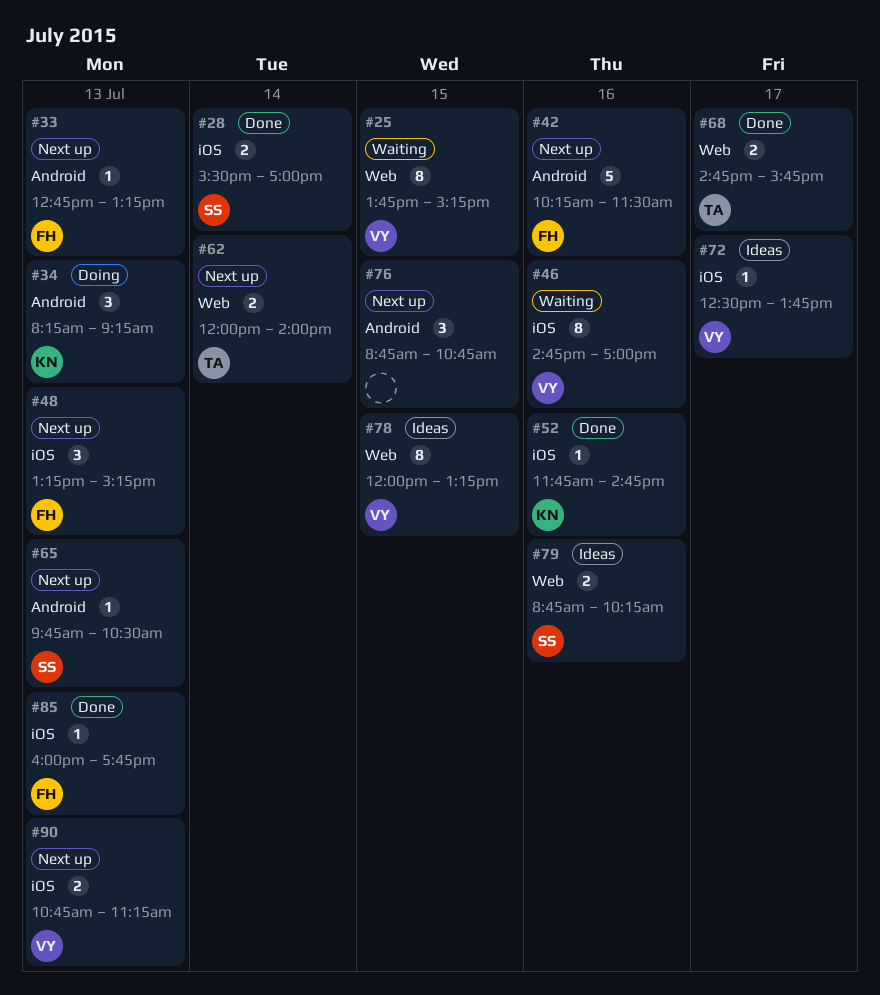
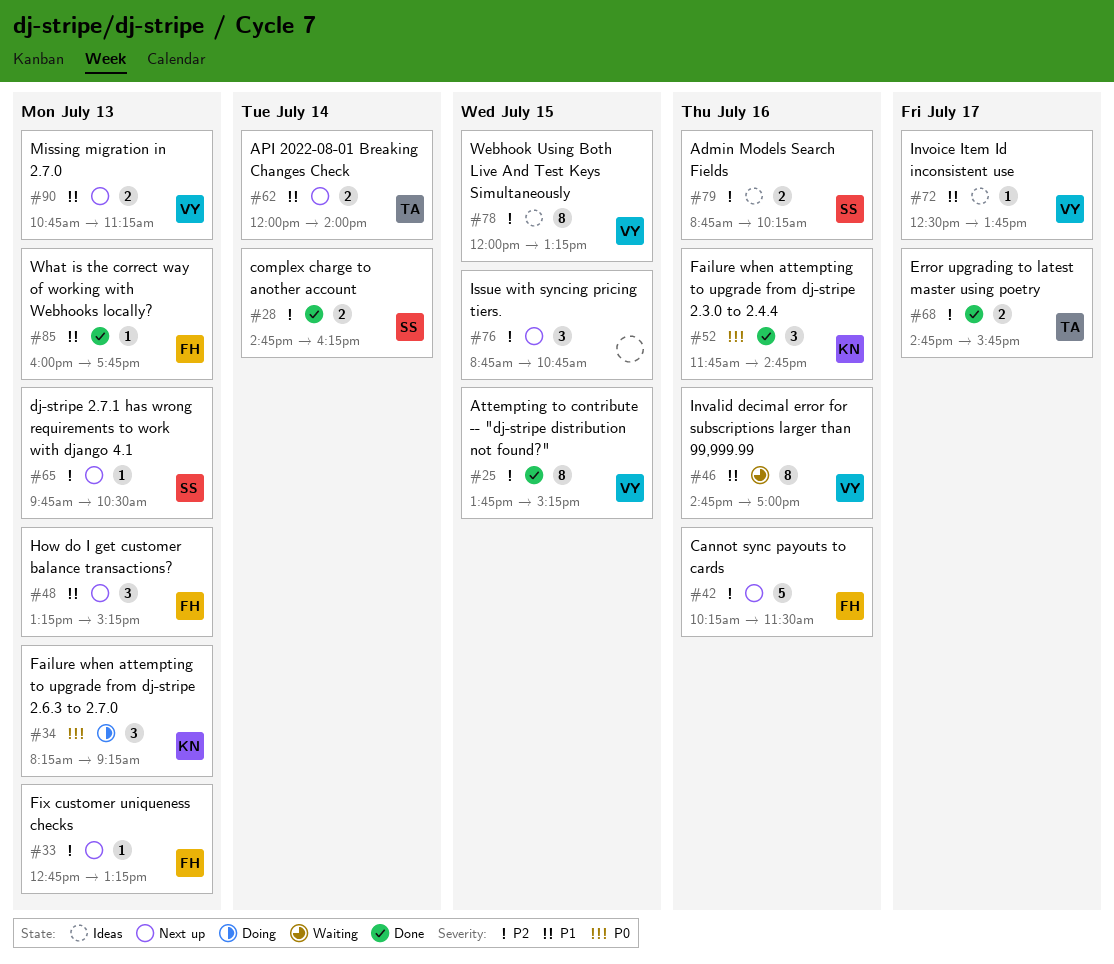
#25, status: Waiting -> Done
#28, begins: 15:30 -> 14:45
#28, ends: 17:00 -> 16:15
#52, estimate: 1 -> 3

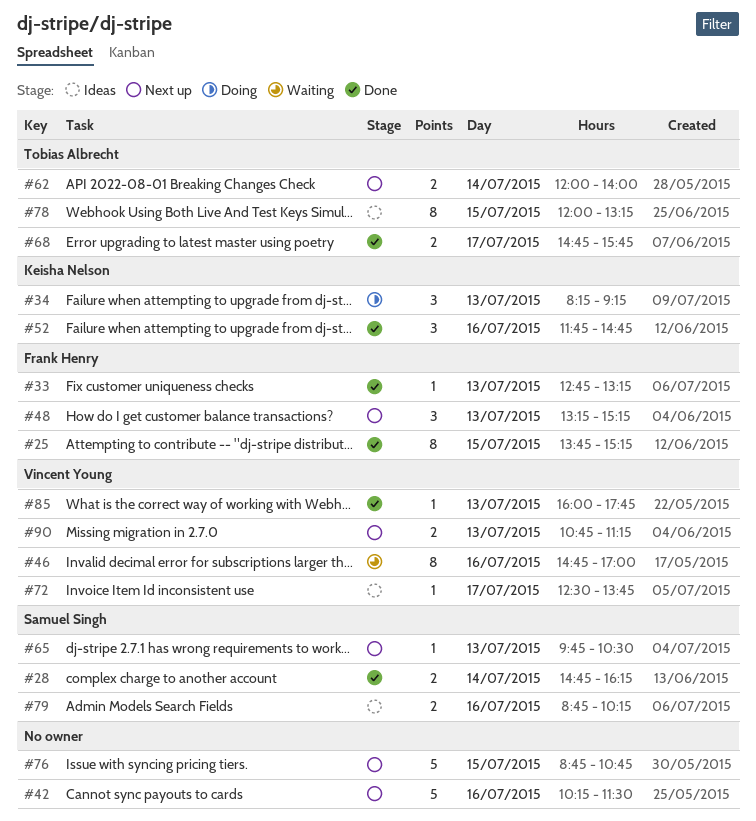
#25, owner: Vincent Young -> Frank Henry
#33, status: Next up -> Done
#42, owner: Frank Henry -> none
#76, estimate: 3 -> 5
#78, owner: Vincent Young -> Tobias Albrecht
#85, owner: Frank Henry -> Vincent Young

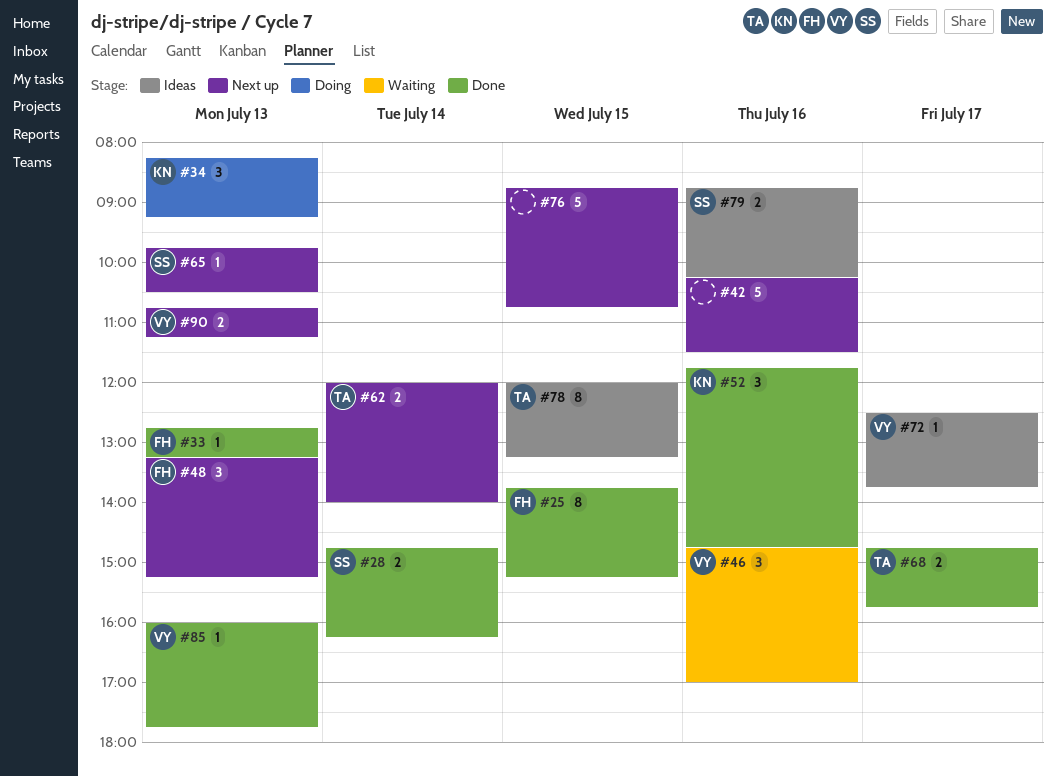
#46, estimate: 8 -> 3

